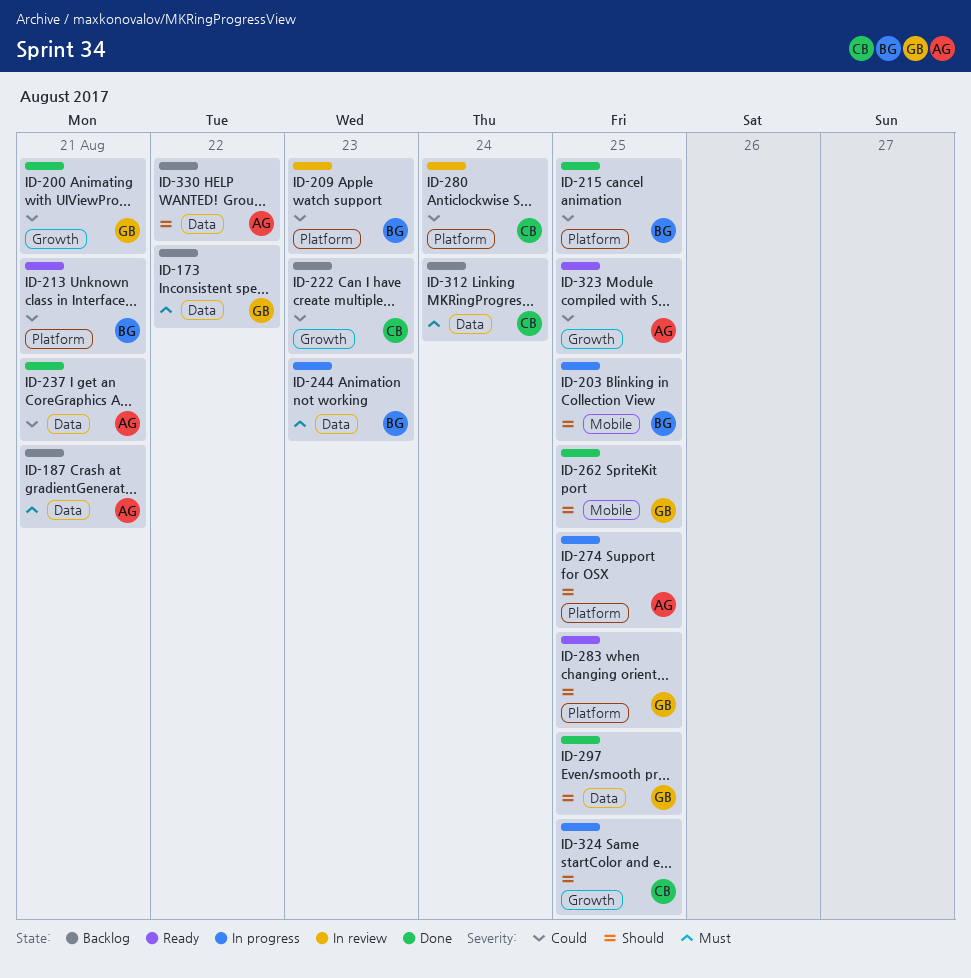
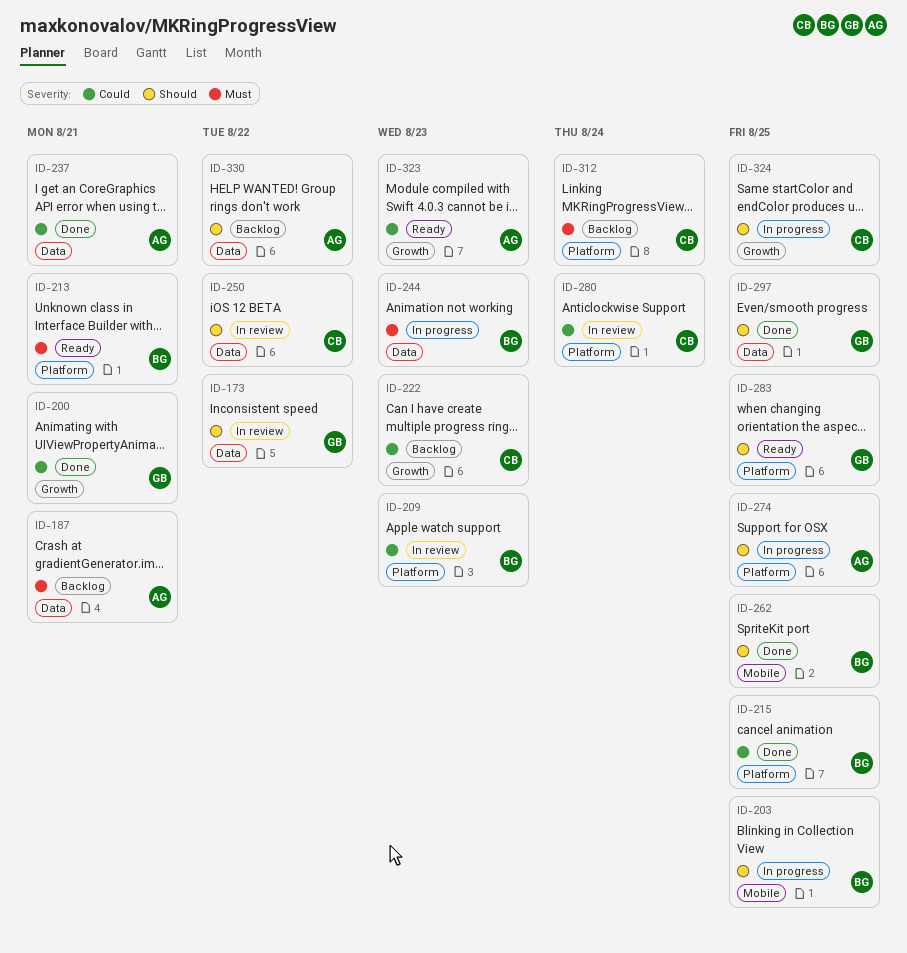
ID-173, status: Backlog -> In review
ID-173, priority: Must -> Should
ID-213, priority: Could -> Must
ID-250: none -> present
ID-262, owner: GB -> BG
ID-312, label: Data -> Platform
ID-323, due: Aug 25 -> Aug 23

